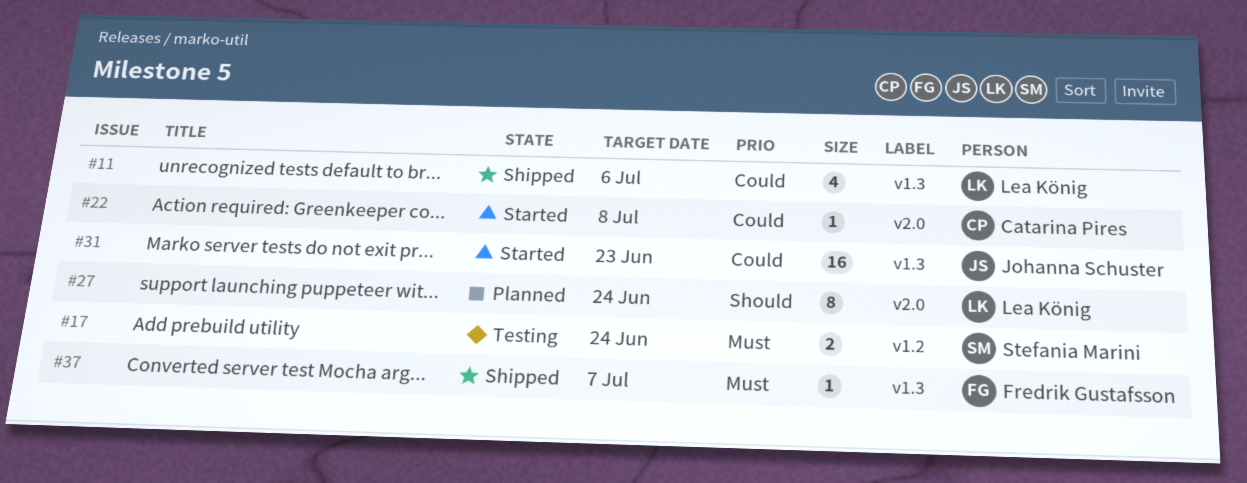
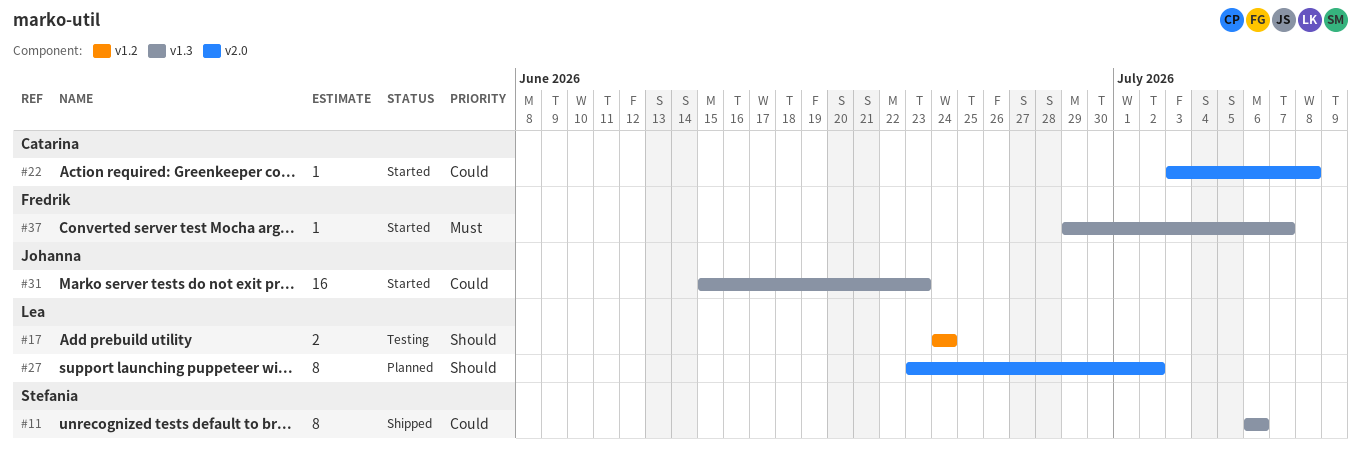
#11, owner: Lea König -> Stefania Marini
#11, estimate: 4 -> 8
#17, owner: Stefania Marini -> Lea König
#17, priority: Must -> Should
#27, due: Jun 24 -> Jul 2
#37, status: Shipped -> Started

